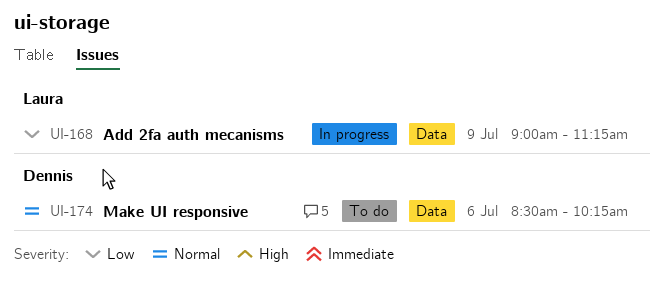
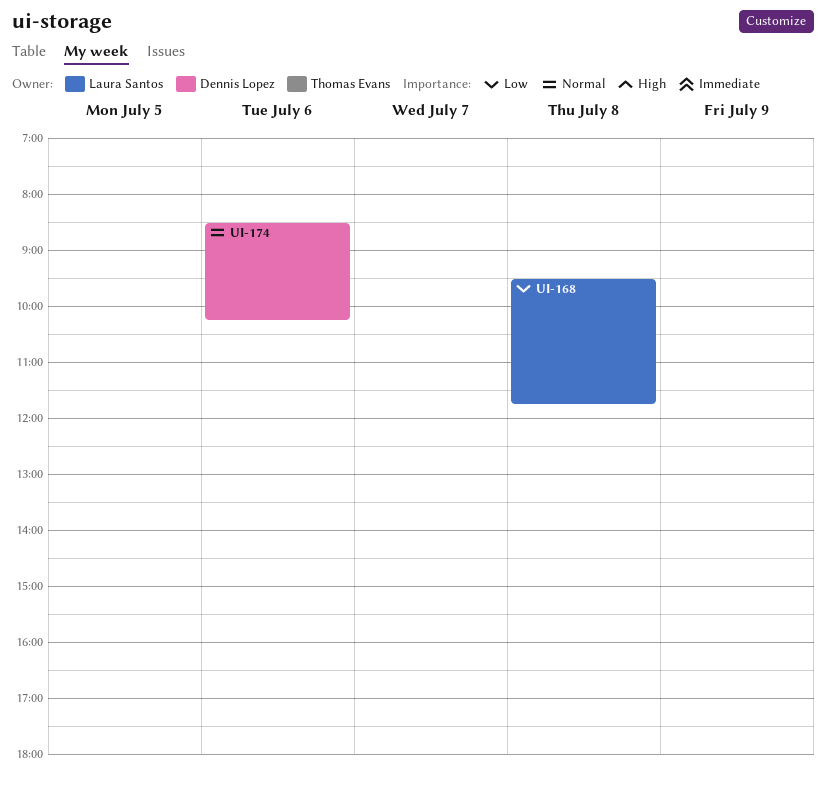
UI-168, day: Jul 9 -> Jul 8
UI-168, begins: 09:00 -> 09:30
UI-168, ends: 11:15 -> 11:45

